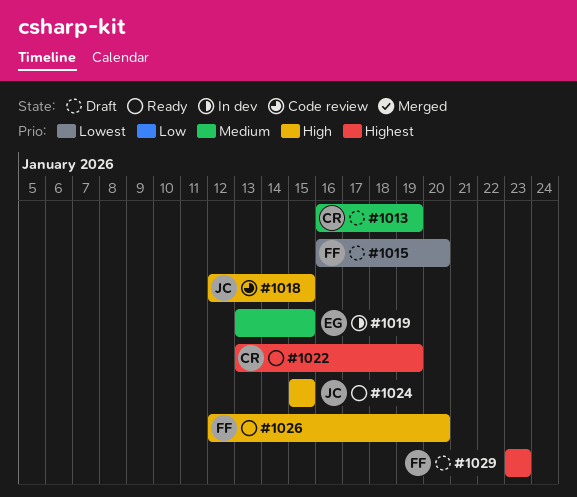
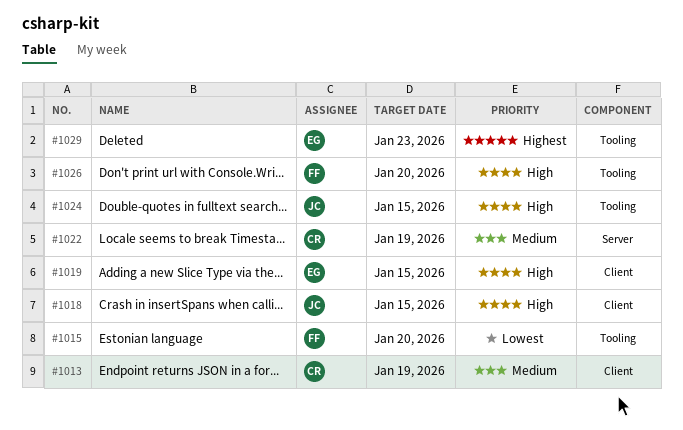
#1019, priority: Medium -> High
#1022, priority: Highest -> Medium
#1029, owner: FF -> EG

